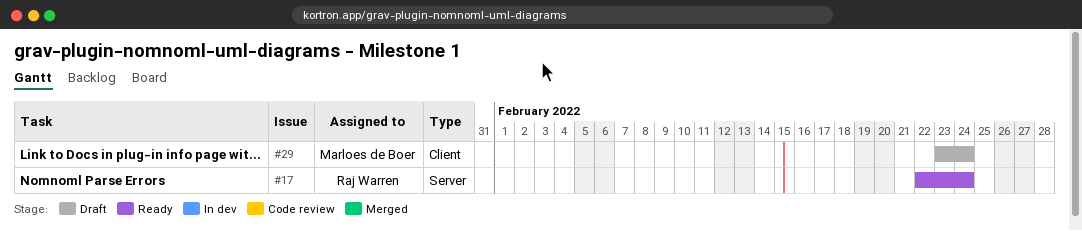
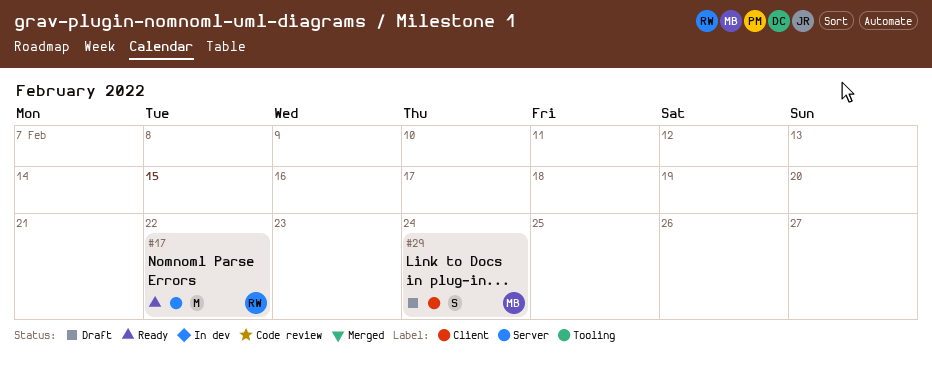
#17, due: Feb 24 -> Feb 22

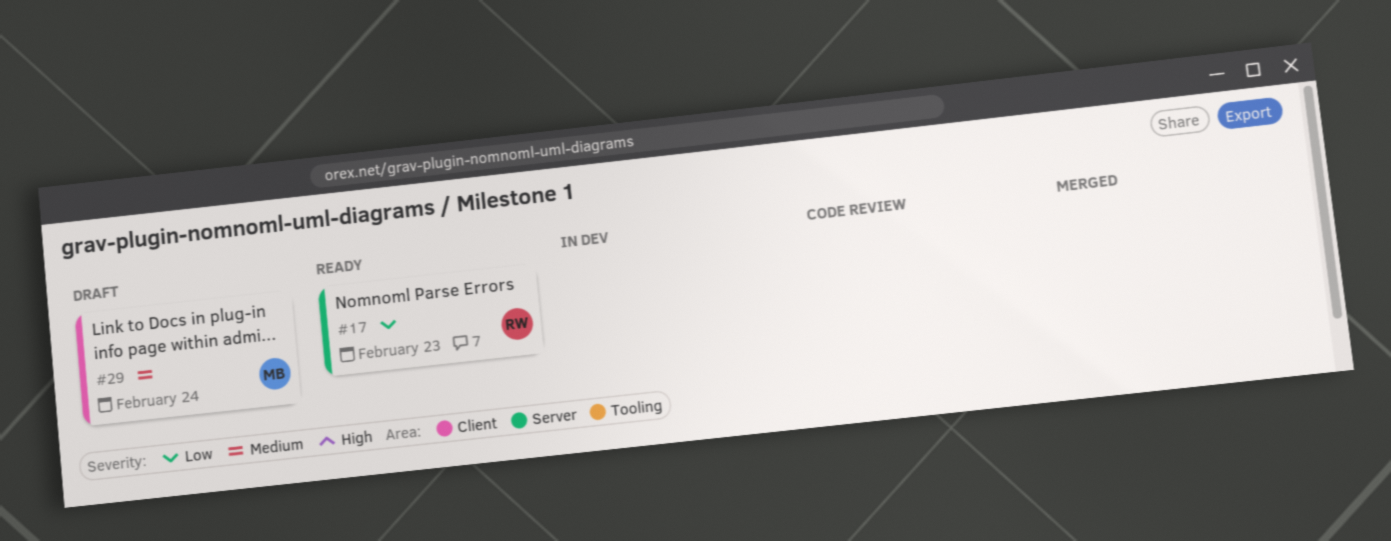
#17, due: Feb 22 -> Feb 23

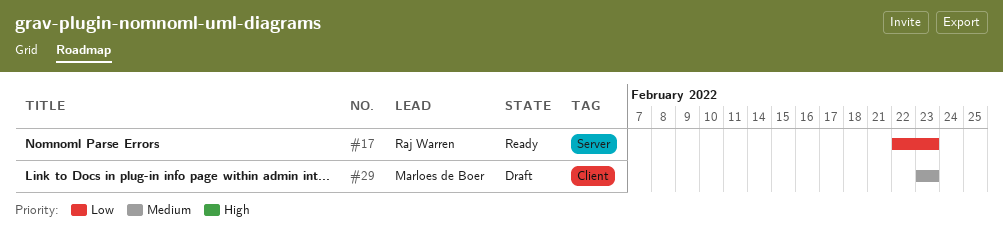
#29, due: Feb 24 -> Feb 23

